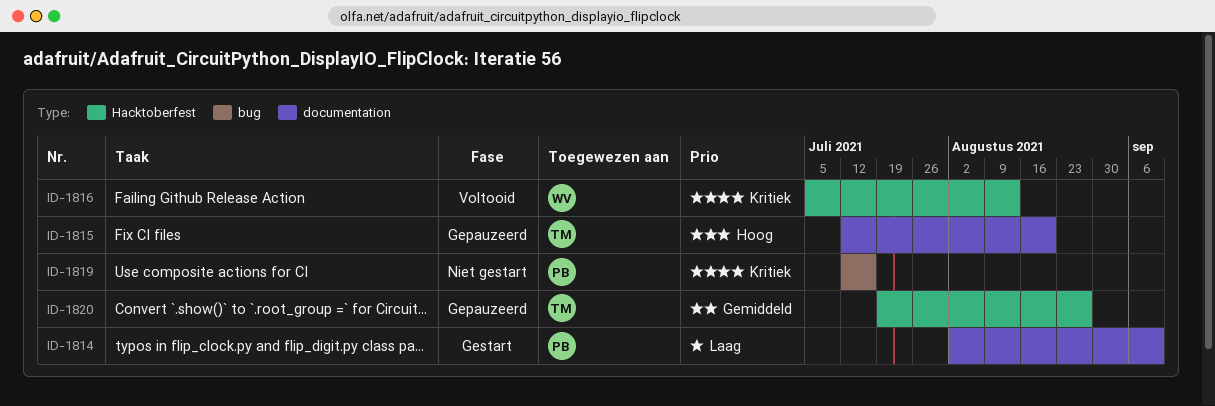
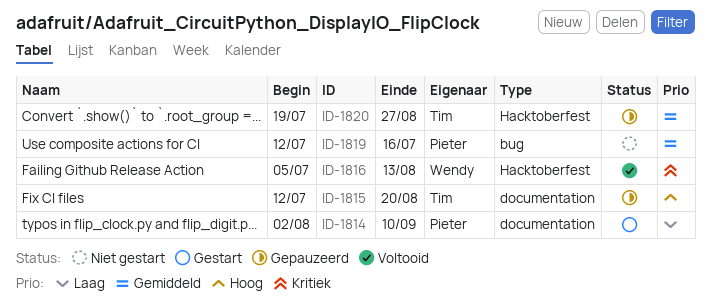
ID-1819, priority: Kritiek -> Gemiddeld

